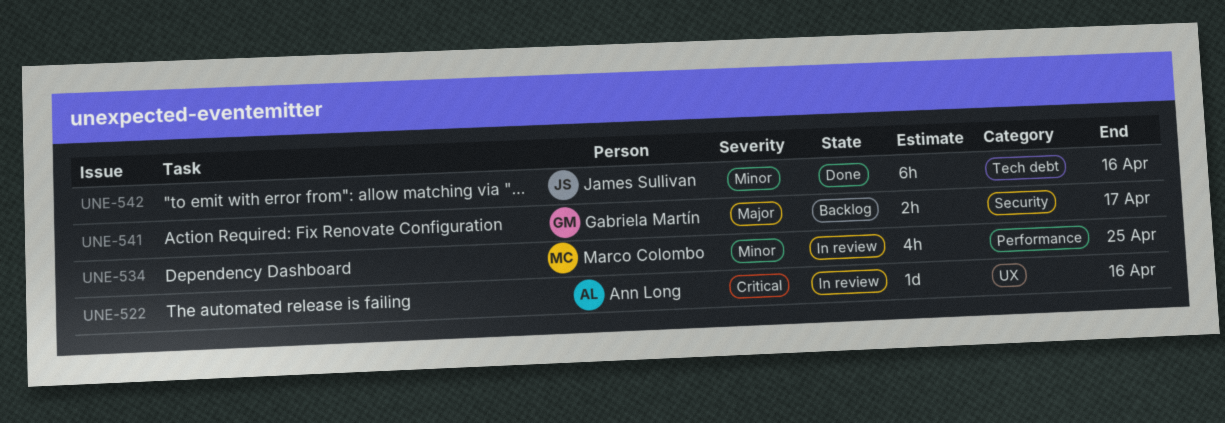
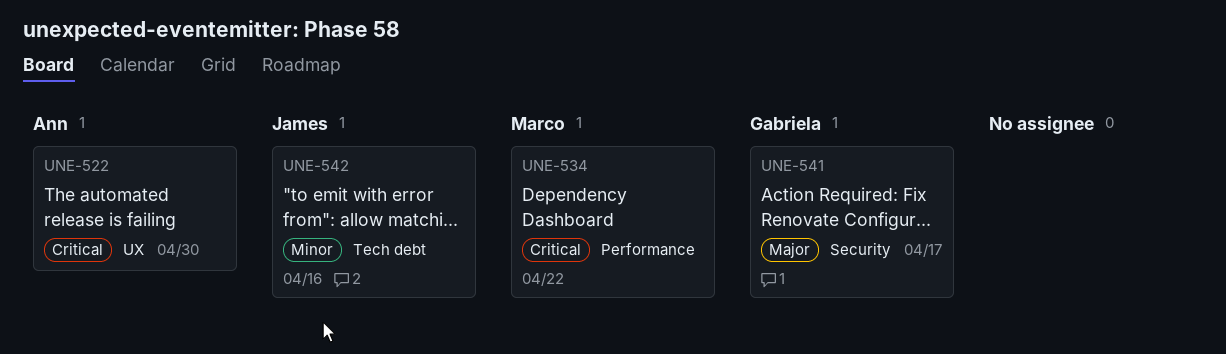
UNE-522, due: Apr 16 -> Apr 30
UNE-534, priority: Minor -> Critical
UNE-534, due: Apr 25 -> Apr 22

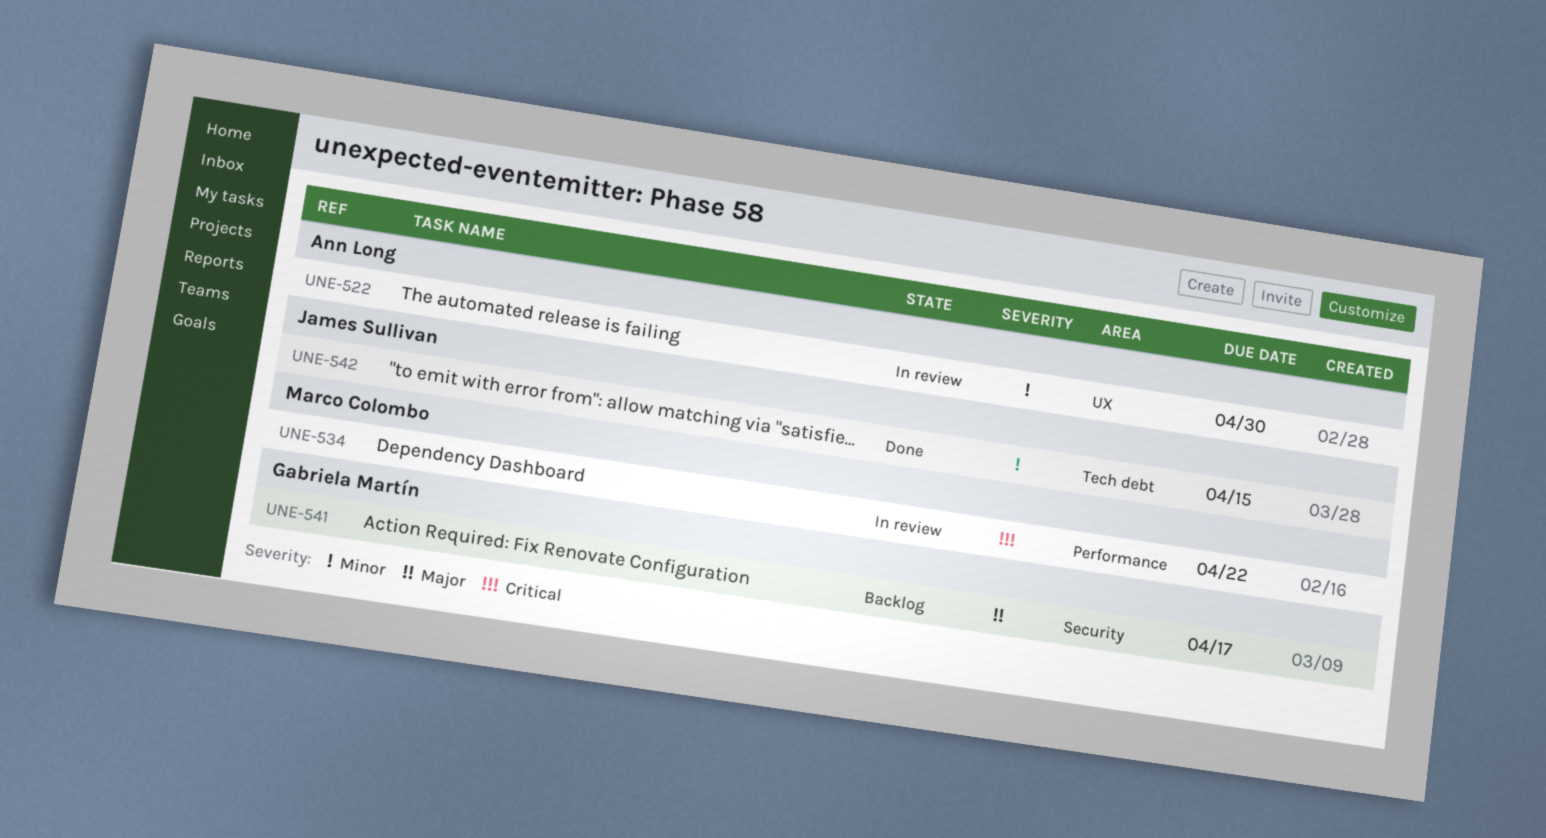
UNE-522, priority: Critical -> Minor
UNE-542, due: Apr 16 -> Apr 15

